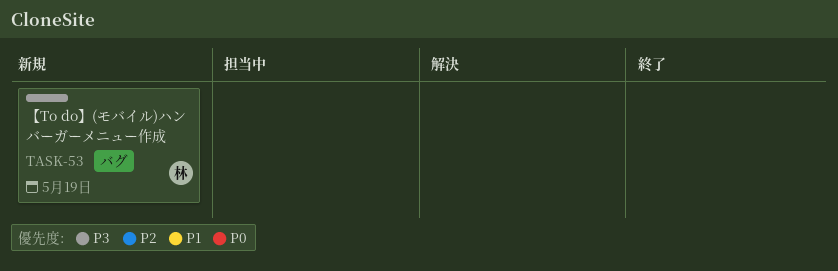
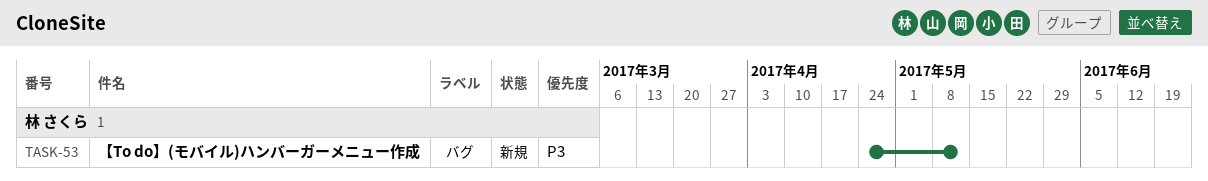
TASK-53, due: May 19 -> May 12

